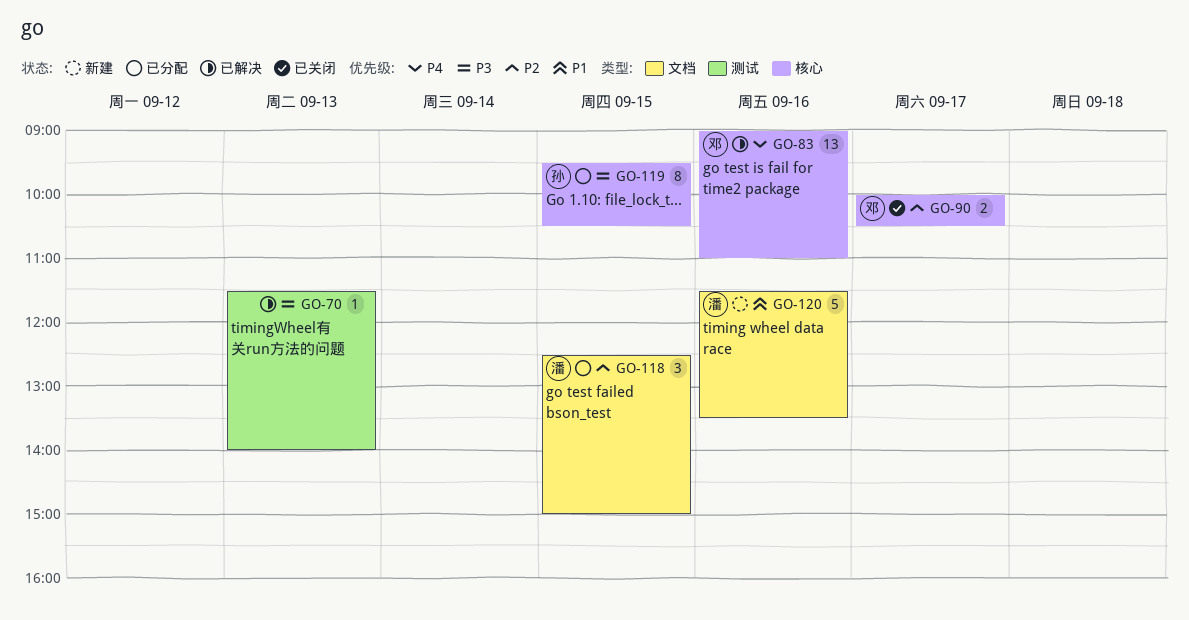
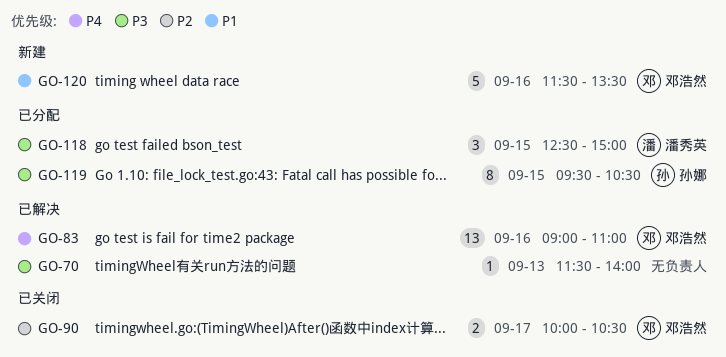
GO-118, priority: P2 -> P3
GO-120, owner: 潘秀英 -> 邓浩然

